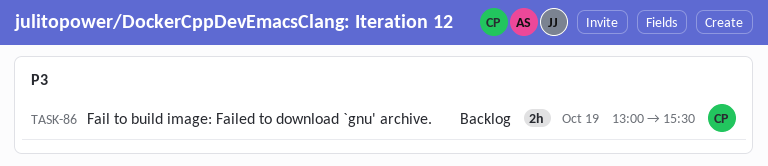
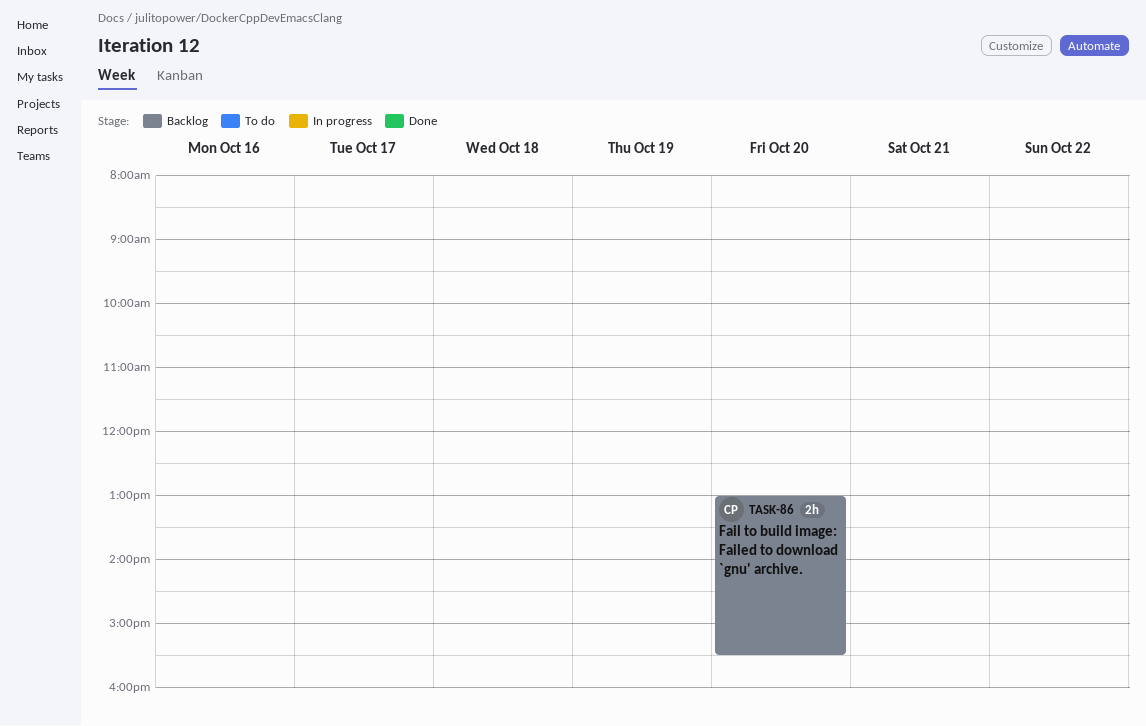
TASK-86, day: Oct 19 -> Oct 20

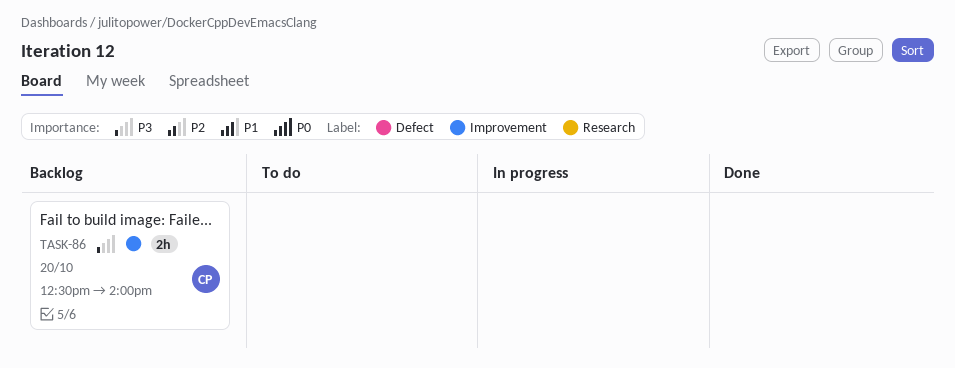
TASK-86, begins: 13:00 -> 12:30
TASK-86, ends: 15:30 -> 14:00

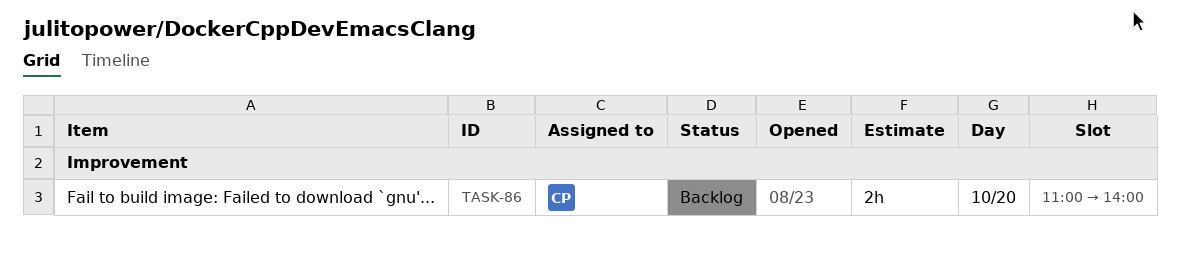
TASK-86, begins: 12:30 -> 11:00

